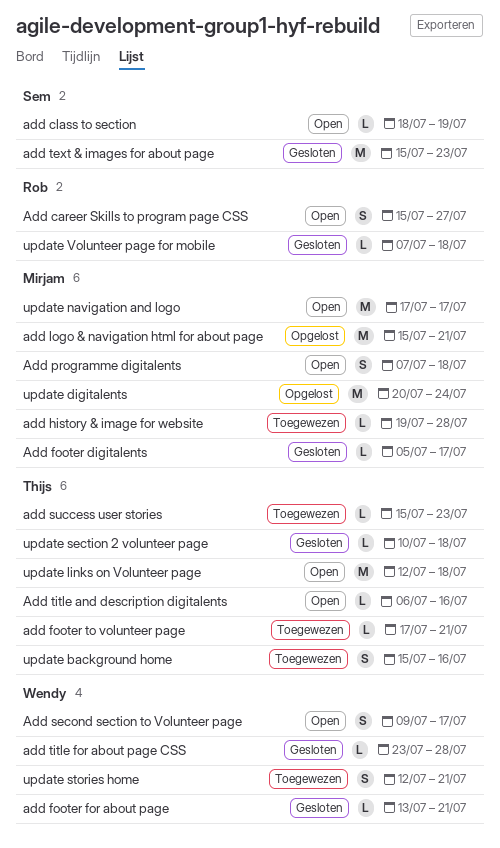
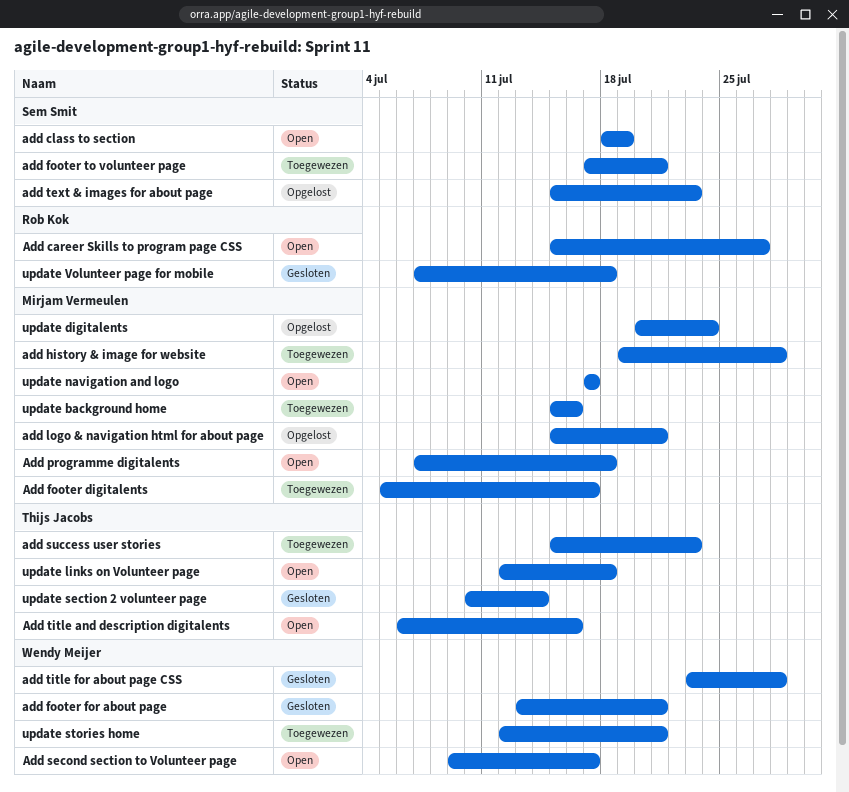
Add footer digitalents, status: Gesloten -> Toegewezen
add footer to volunteer page, owner: Thijs Jacobs -> Sem Smit
add text & images for about page, status: Gesloten -> Opgelost
update background home, owner: Thijs Jacobs -> Mirjam Vermeulen
update section 2 volunteer page, due: Jul 18 -> Jul 14

